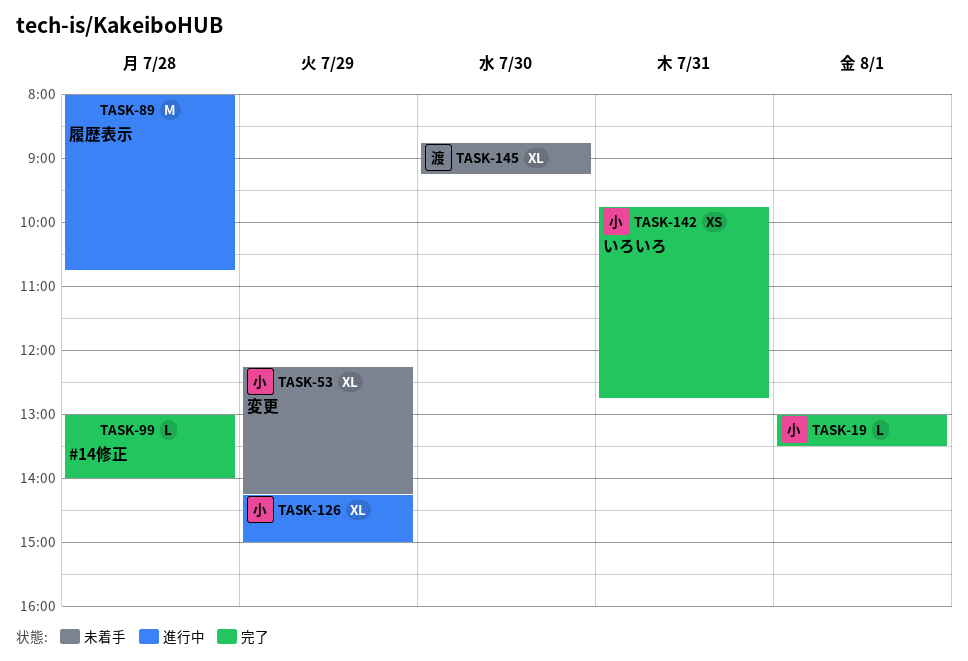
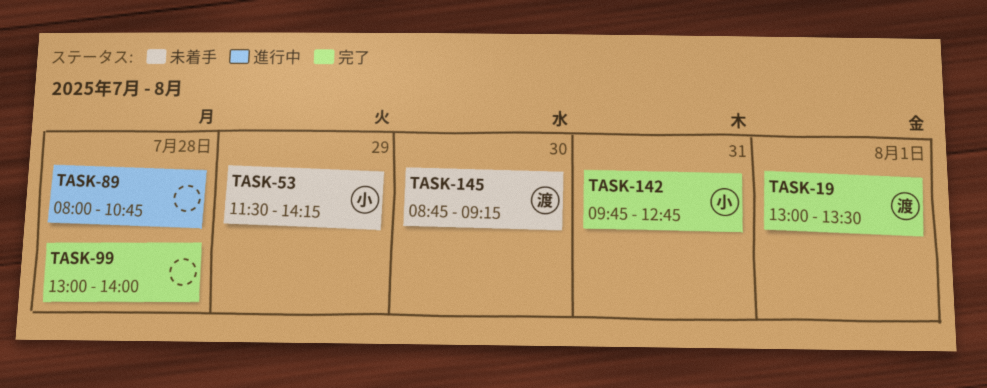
TASK-19, owner: 小 -> 渡
TASK-53, begins: 12:15 -> 11:30
TASK-126: present -> none

